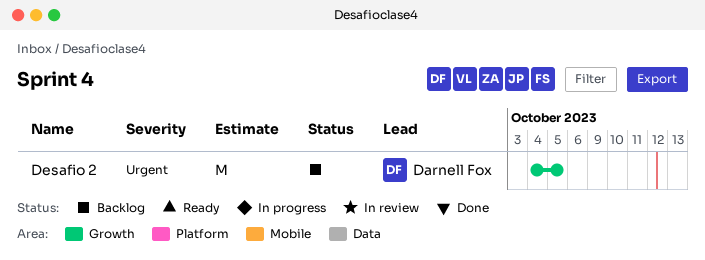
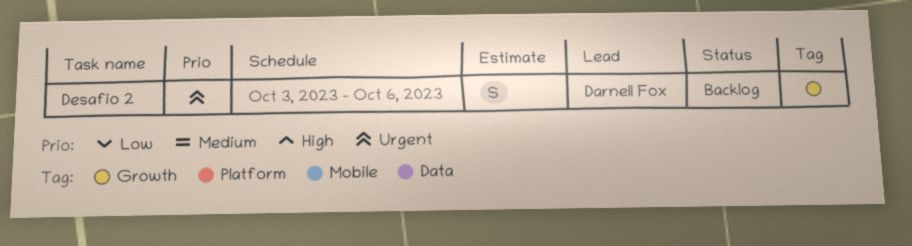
Desafio 2, estimate: M -> S
Desafio 2, start: Oct 4 -> Oct 3
Desafio 2, due: Oct 5 -> Oct 6

